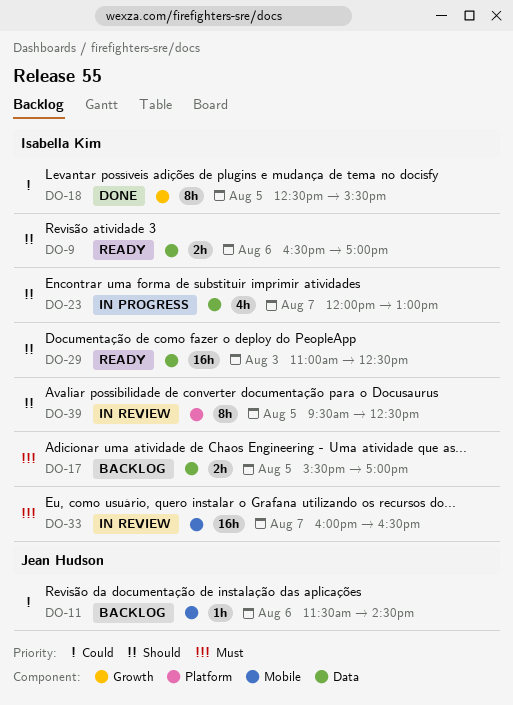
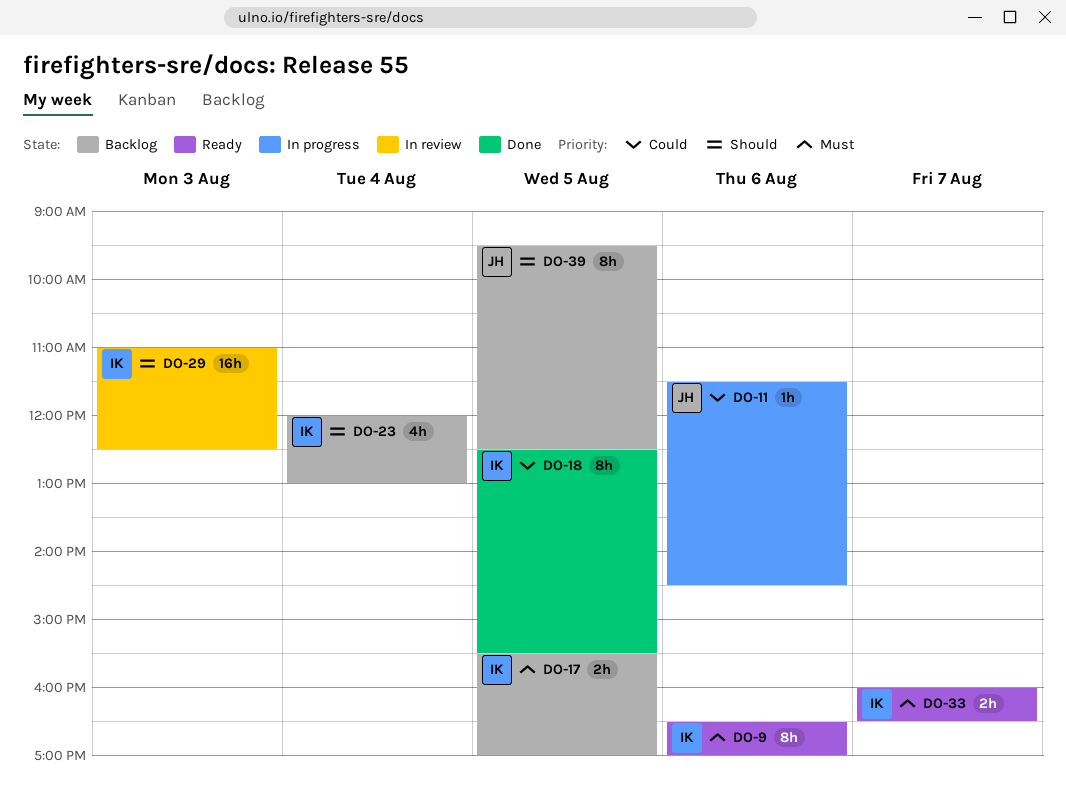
DO-9, priority: Should -> Must
DO-9, estimate: 2h -> 8h
DO-11, status: Backlog -> In progress
DO-23, status: In progress -> Backlog
DO-23, day: Aug 7 -> Aug 4
DO-29, status: Ready -> In review
DO-33, status: In review -> Ready
DO-33, estimate: 16h -> 2h
DO-39, status: In review -> Backlog
DO-39, owner: Isabella Kim -> Jean Hudson

